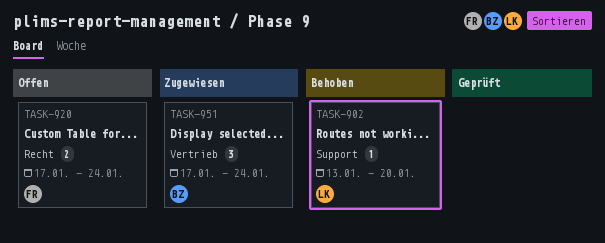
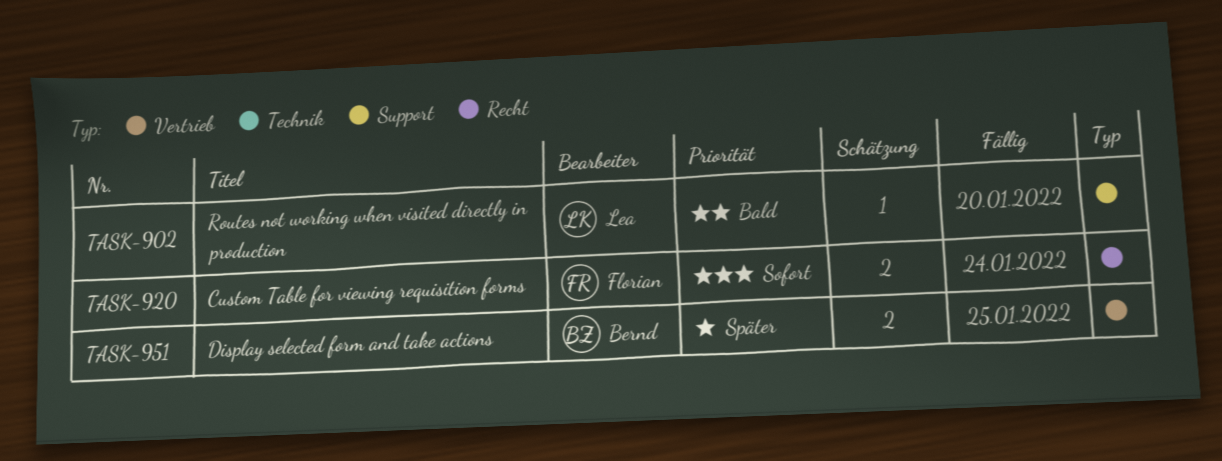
TASK-951, estimate: 3 -> 2
TASK-951, due: Jan 24 -> Jan 25

